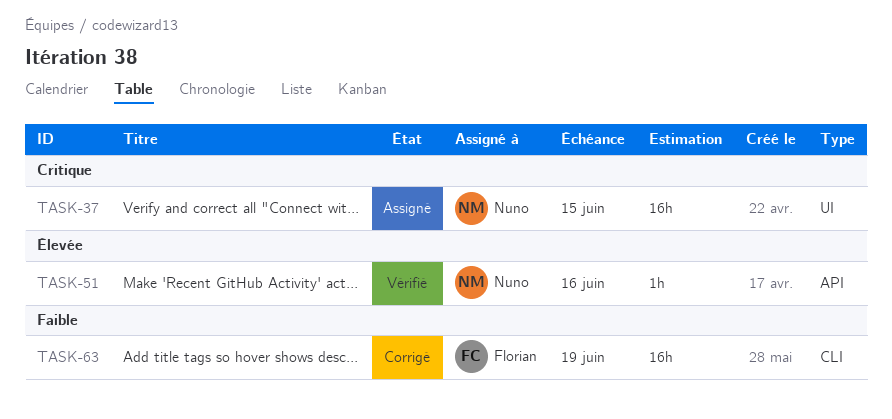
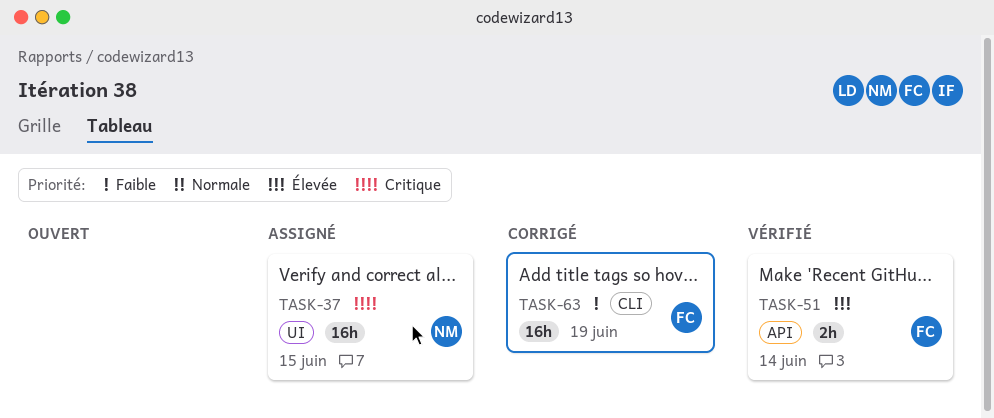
TASK-51, owner: Nuno -> Florian
TASK-51, estimate: 1h -> 2h
TASK-51, due: Jun 16 -> Jun 14

